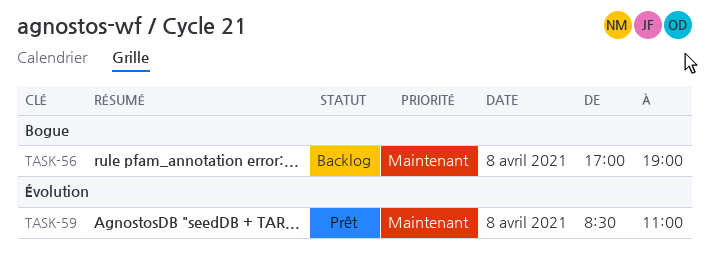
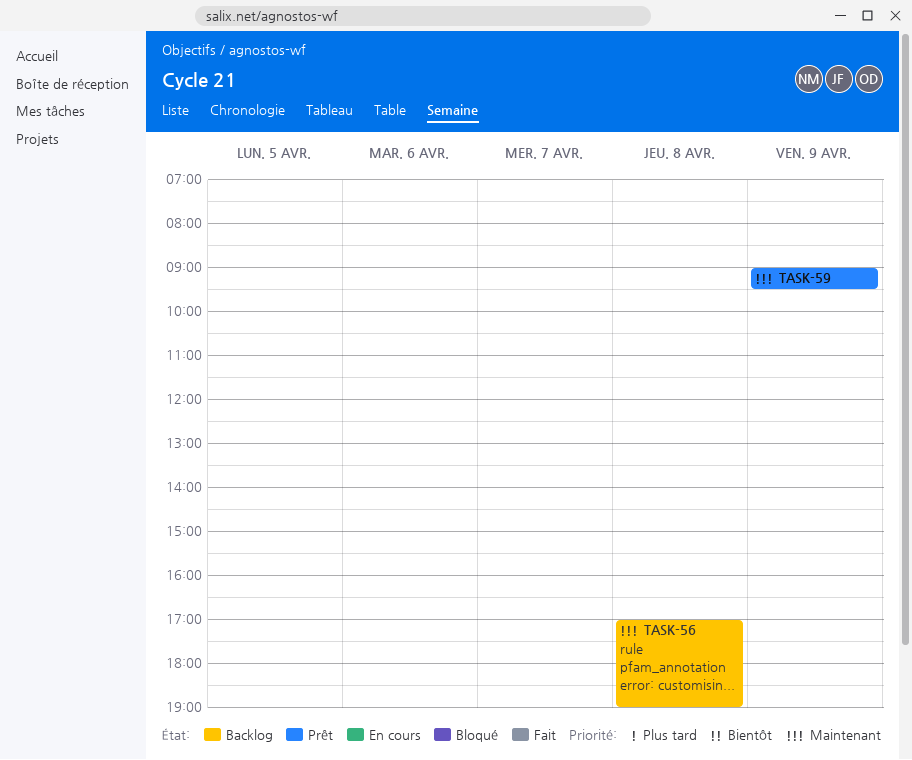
TASK-59, day: Apr 8 -> Apr 9
TASK-59, begins: 08:30 -> 09:00
TASK-59, ends: 11:00 -> 09:30

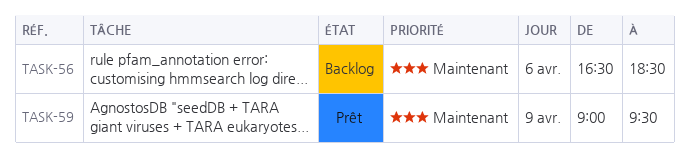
TASK-56, day: Apr 8 -> Apr 6
TASK-56, begins: 17:00 -> 16:30
TASK-56, ends: 19:00 -> 18:30

